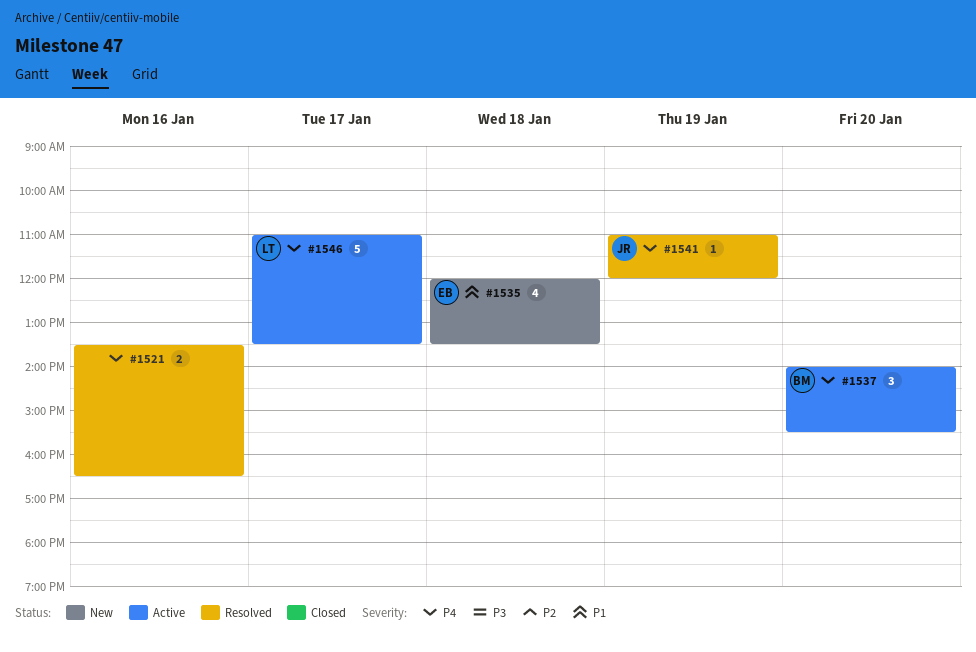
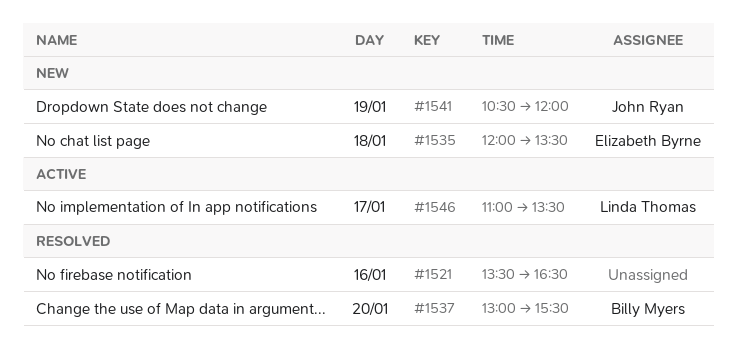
#1537, status: Active -> Resolved
#1537, begins: 14:00 -> 13:00
#1541, status: Resolved -> New
#1541, begins: 11:00 -> 10:30

